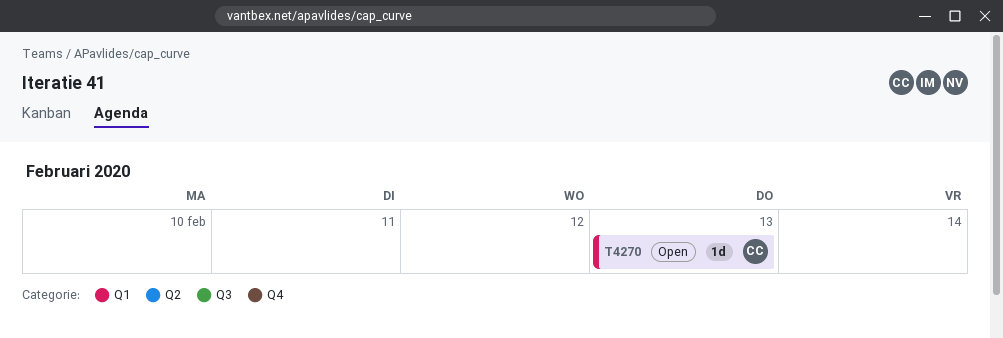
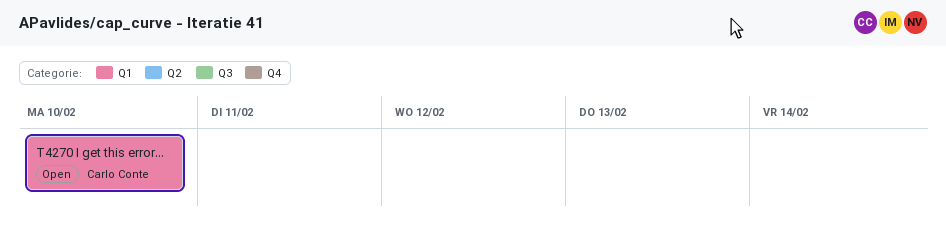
T4270, due: Feb 13 -> Feb 10

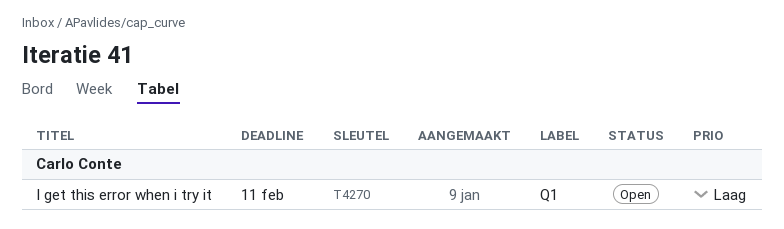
T4270, due: Feb 10 -> Feb 11

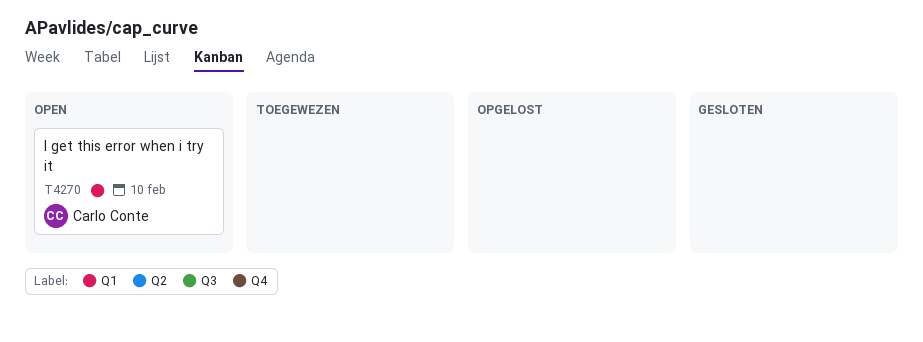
T4270, due: Feb 11 -> Feb 10

